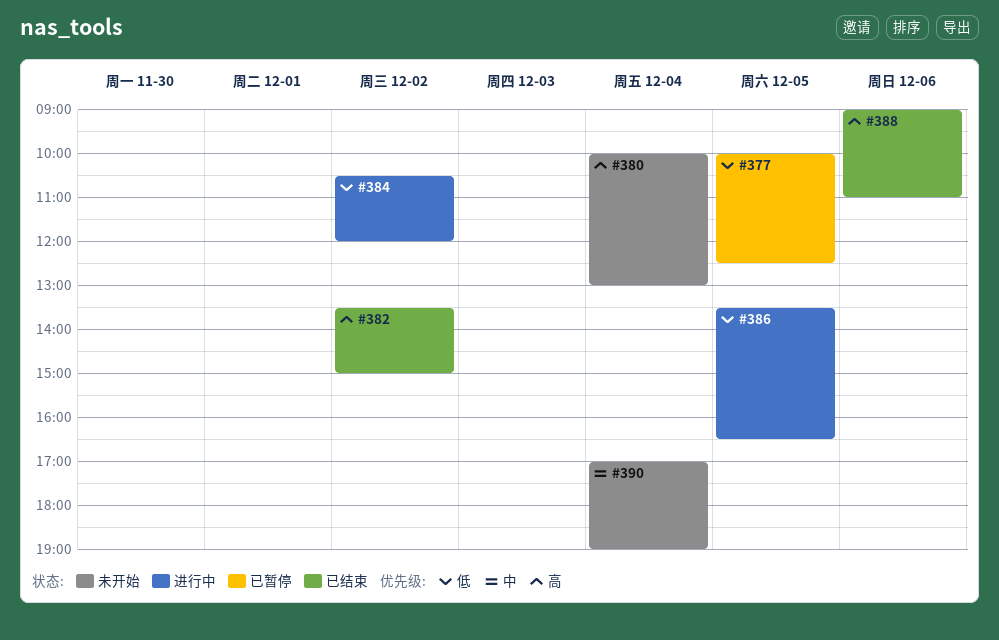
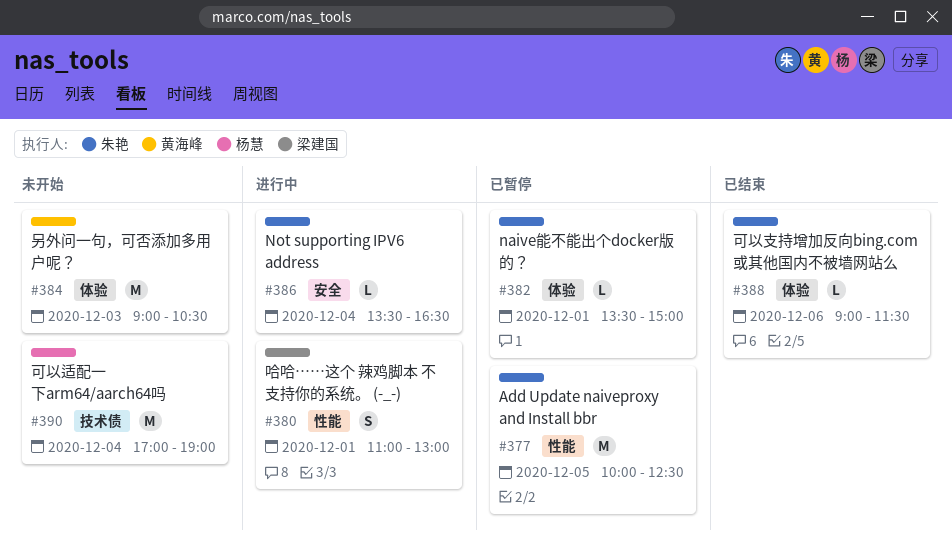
#380, status: 未开始 -> 进行中
#380, day: Dec 4 -> Dec 1
#380, begins: 10:00 -> 11:00
#382, status: 已结束 -> 已暂停
#382, day: Dec 2 -> Dec 1
#384, status: 进行中 -> 未开始
#384, day: Dec 2 -> Dec 3
#384, begins: 10:30 -> 09:00
#384, ends: 12:00 -> 10:30
#386, day: Dec 5 -> Dec 4
#388, ends: 11:00 -> 11:30

